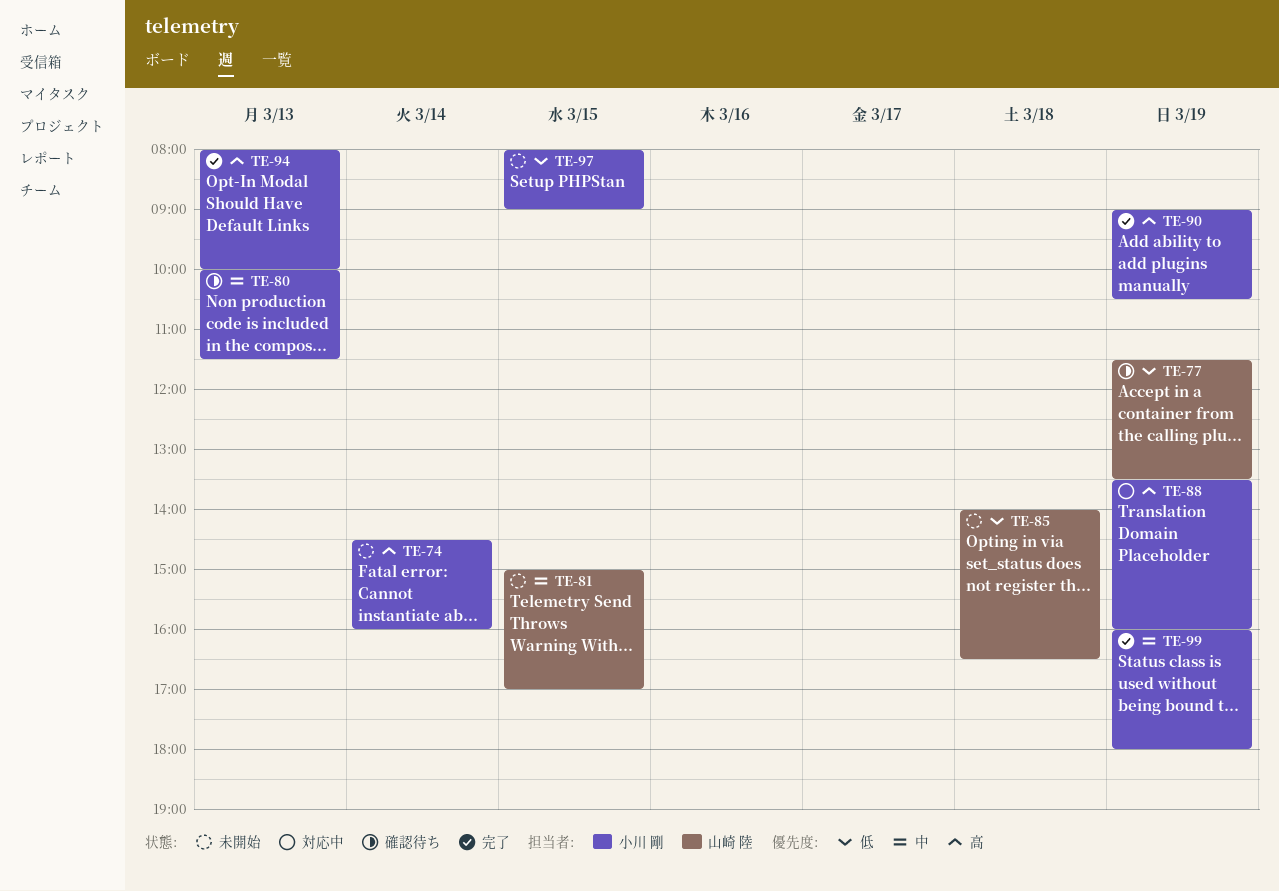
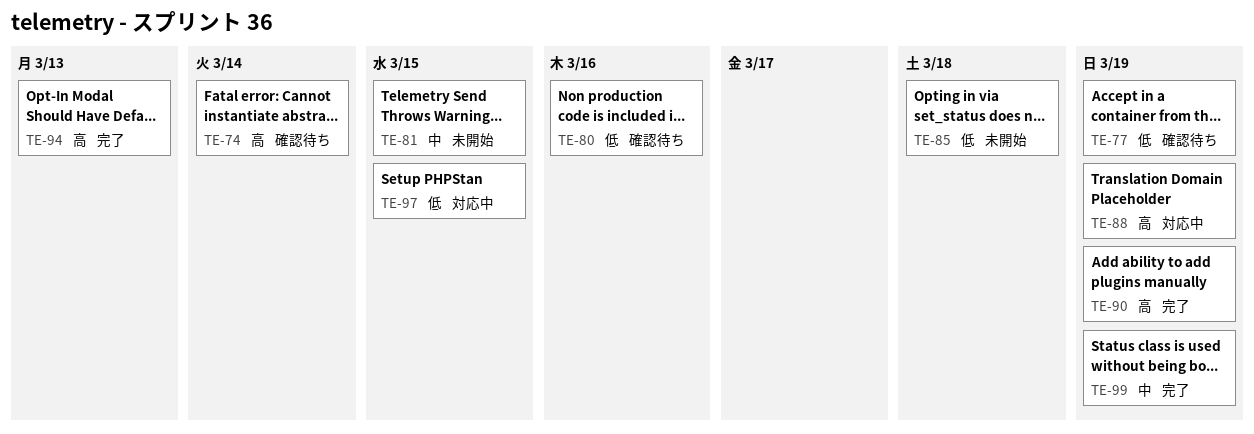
TE-74, status: 未開始 -> 確認待ち
TE-80, priority: 中 -> 低
TE-80, day: Mar 13 -> Mar 16
TE-97, status: 未開始 -> 対応中

